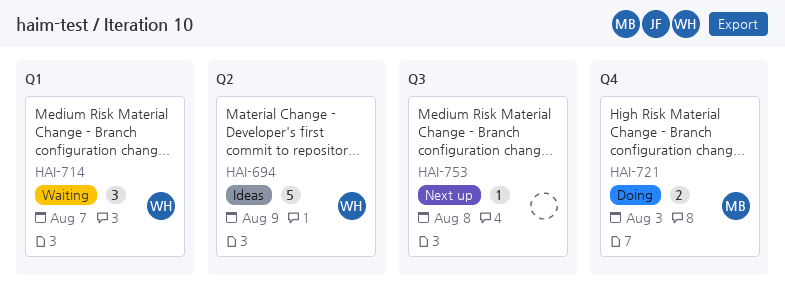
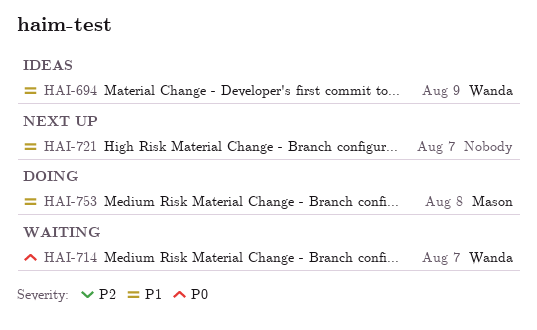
HAI-721, status: Doing -> Next up
HAI-721, owner: Mason -> none
HAI-721, due: Aug 3 -> Aug 7
HAI-753, status: Next up -> Doing
HAI-753, owner: none -> Mason

